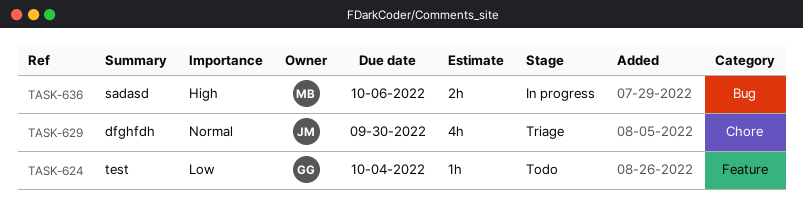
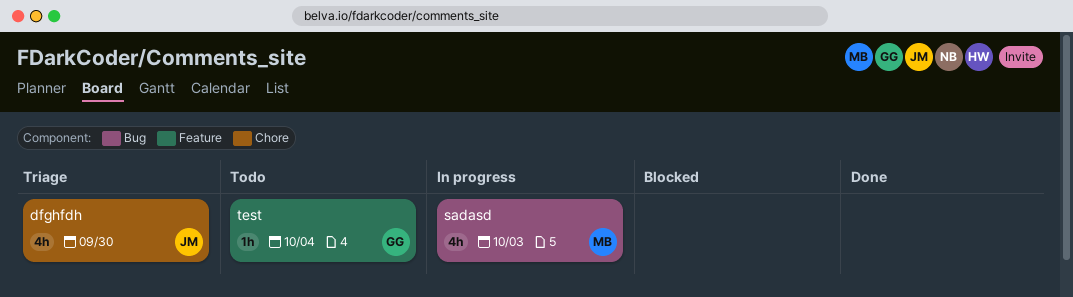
sadasd, estimate: 2h -> 4h
sadasd, due: Oct 6 -> Oct 3

